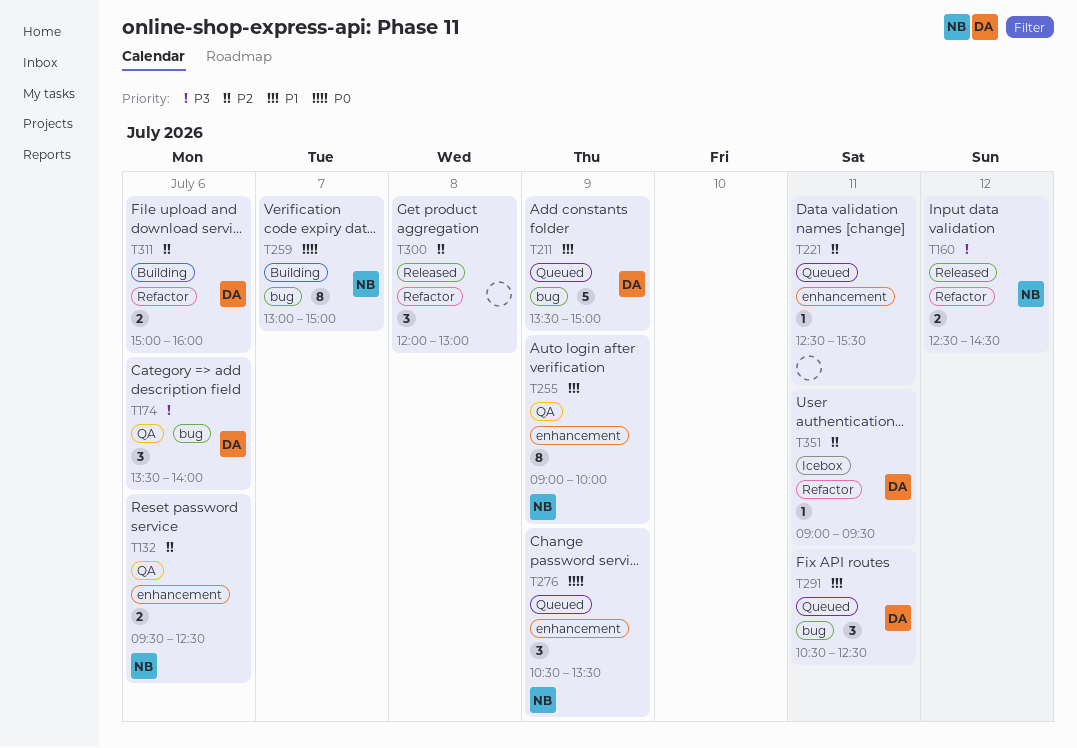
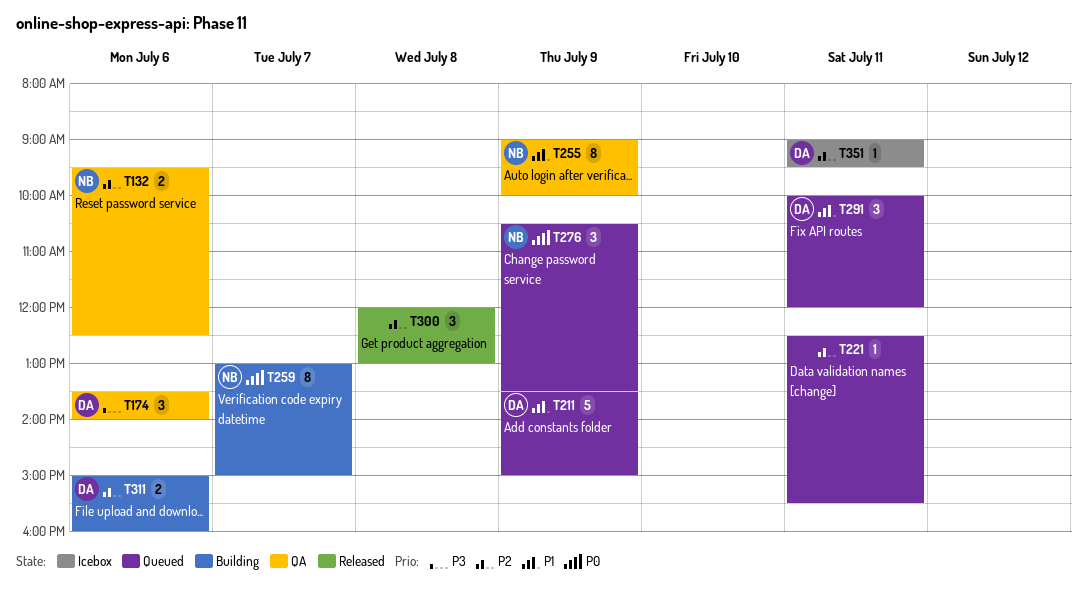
T160: present -> none
T291, begins: 10:30 -> 10:00
T291, ends: 12:30 -> 12:00

